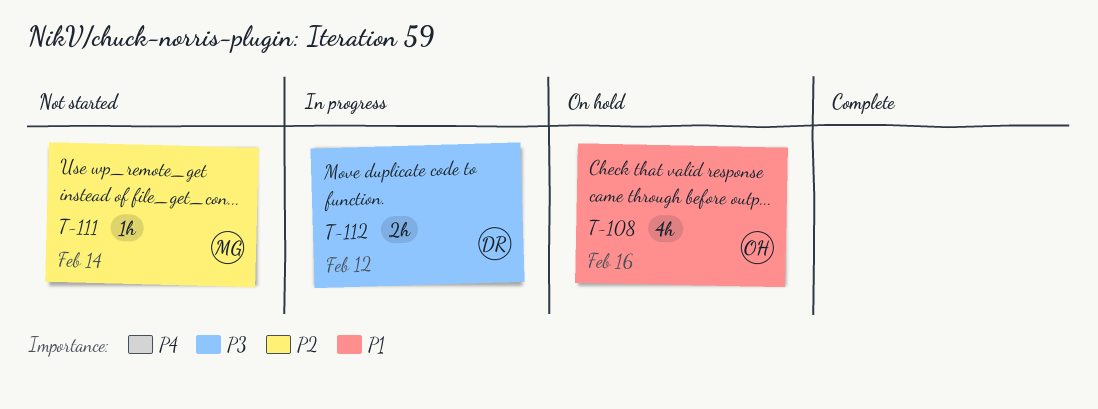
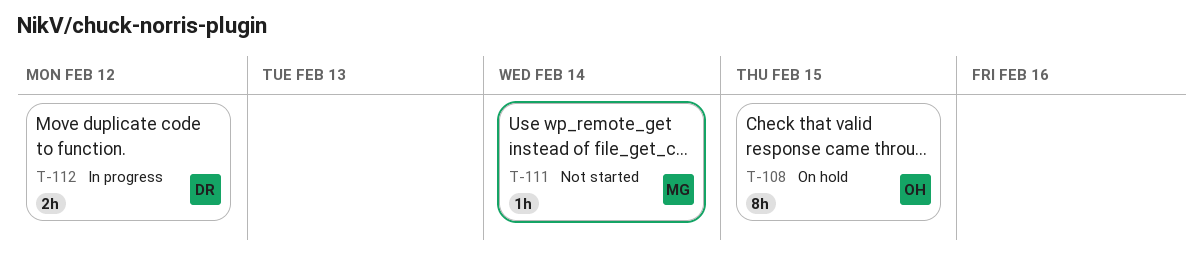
T-108, estimate: 4h -> 8h
T-108, due: Feb 16 -> Feb 15

